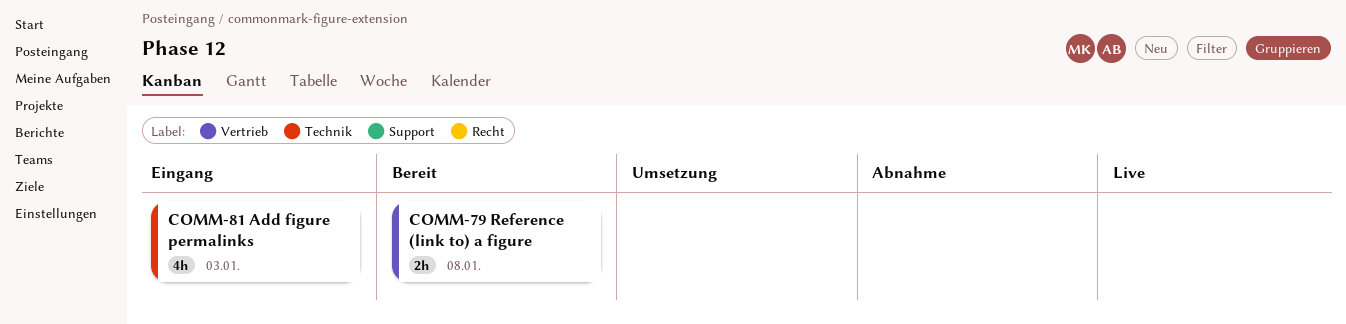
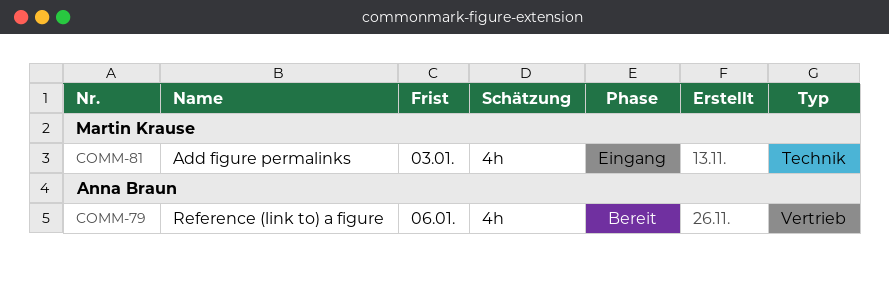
COMM-79, estimate: 2h -> 4h
COMM-79, due: Jan 8 -> Jan 6

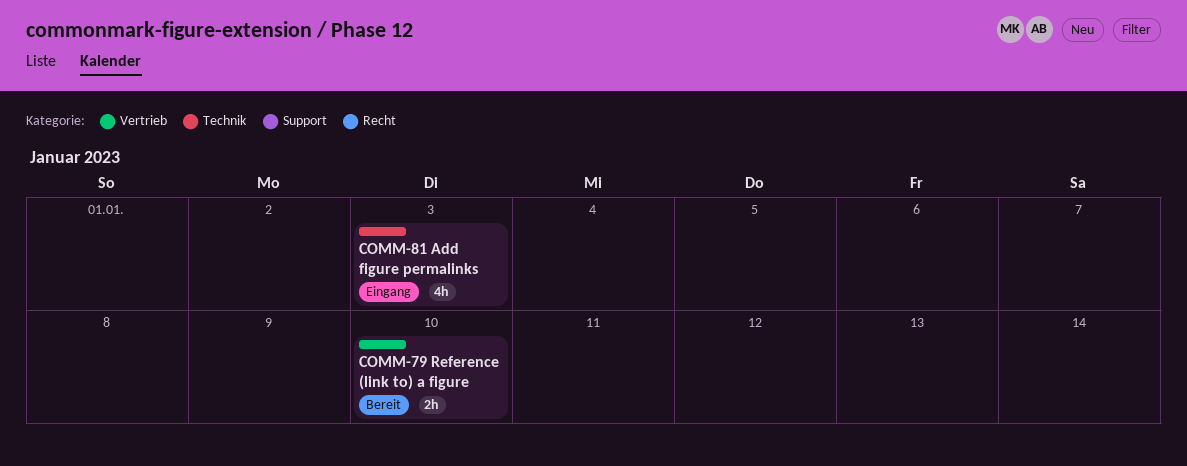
COMM-79, estimate: 4h -> 2h
COMM-79, due: Jan 6 -> Jan 10

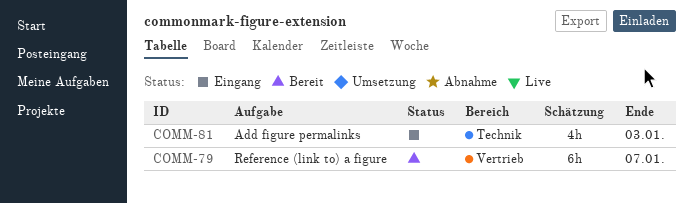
COMM-79, estimate: 2h -> 6h
COMM-79, due: Jan 10 -> Jan 7

